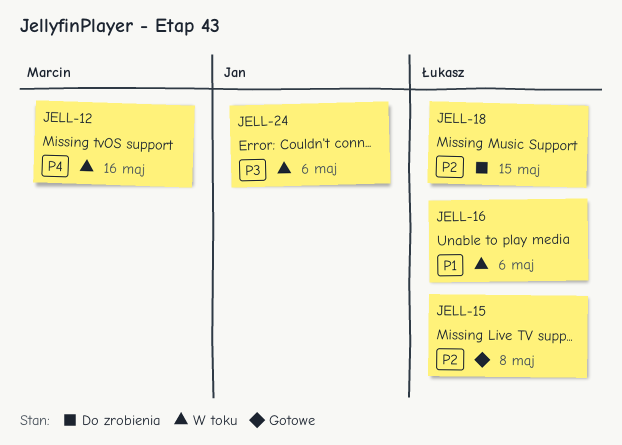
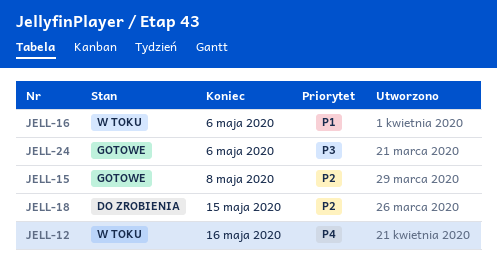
JELL-24, status: W toku -> Gotowe

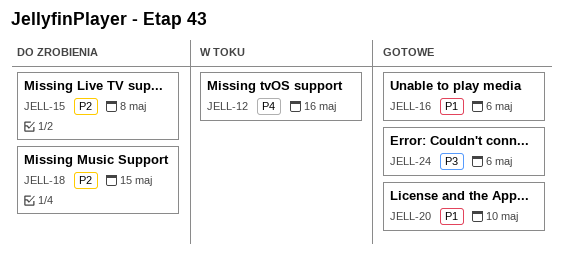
JELL-15, status: Gotowe -> Do zrobienia
JELL-16, status: W toku -> Gotowe
JELL-20: none -> present

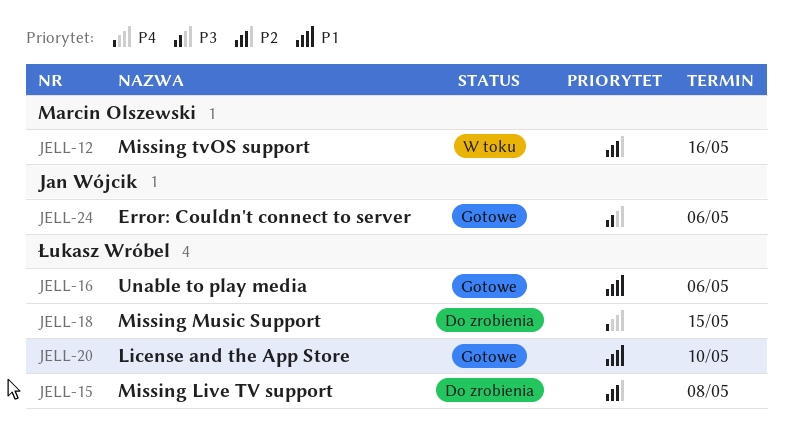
JELL-12, priority: P4 -> P2
JELL-18, priority: P2 -> P4

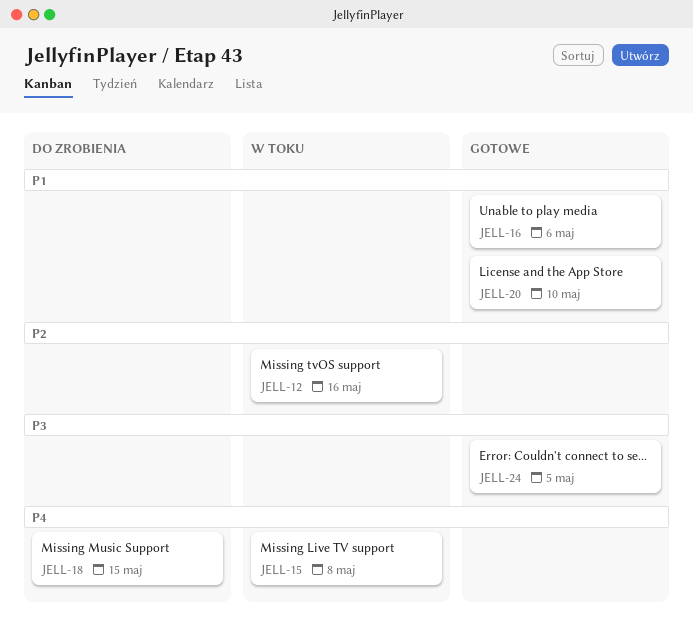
JELL-15, status: Do zrobienia -> W toku
JELL-15, priority: P2 -> P4
JELL-24, due: May 6 -> May 5

